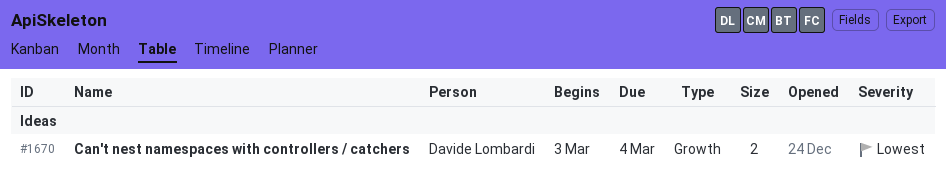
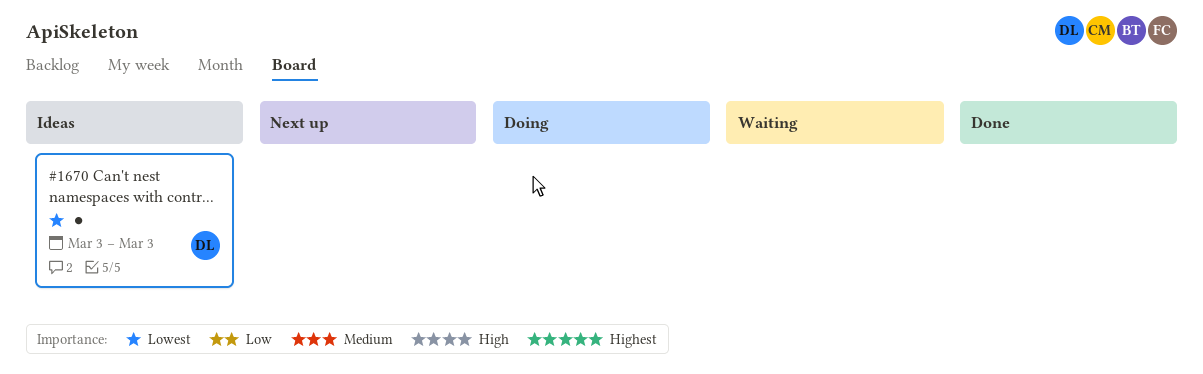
#1670, estimate: 2 -> 1
#1670, due: Mar 4 -> Mar 3

